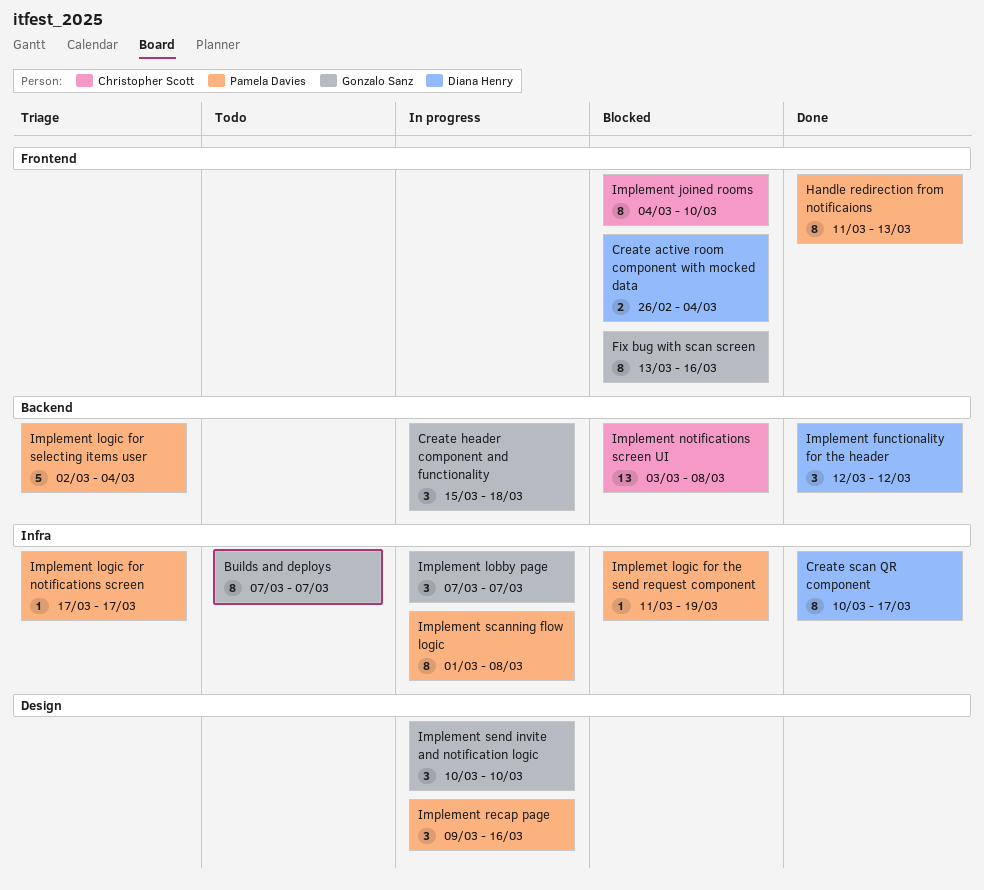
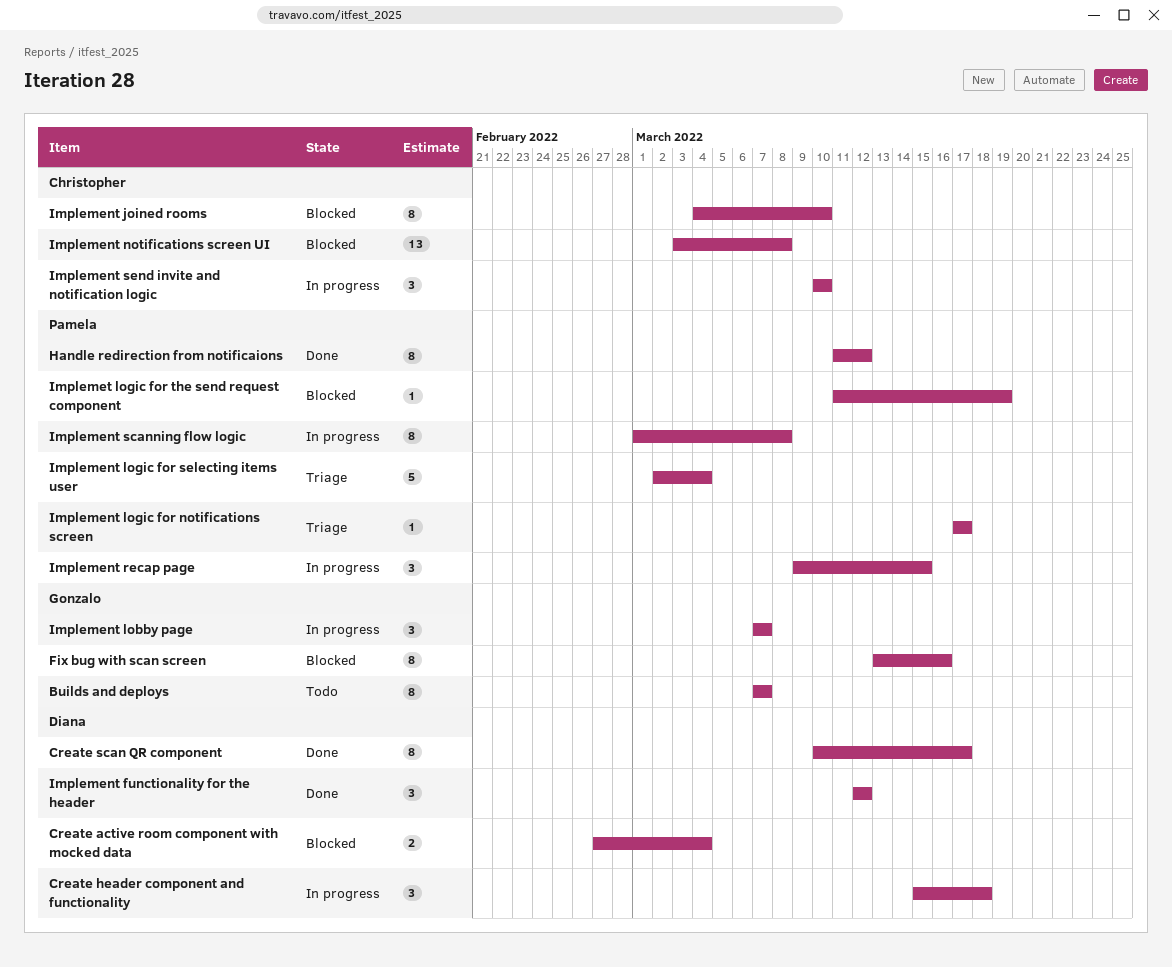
Create active room component with mocked data, start: Feb 26 -> Feb 27
Create header component and functionality, owner: Gonzalo Sanz -> Diana Henry
Handle redirection from notificaions, due: Mar 13 -> Mar 12
Implement recap page, due: Mar 16 -> Mar 15
Implement send invite and notification logic, owner: Gonzalo Sanz -> Christopher Scott

